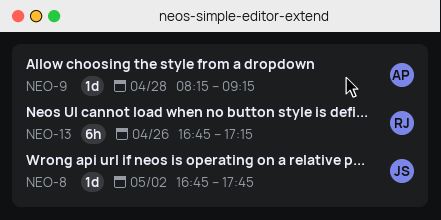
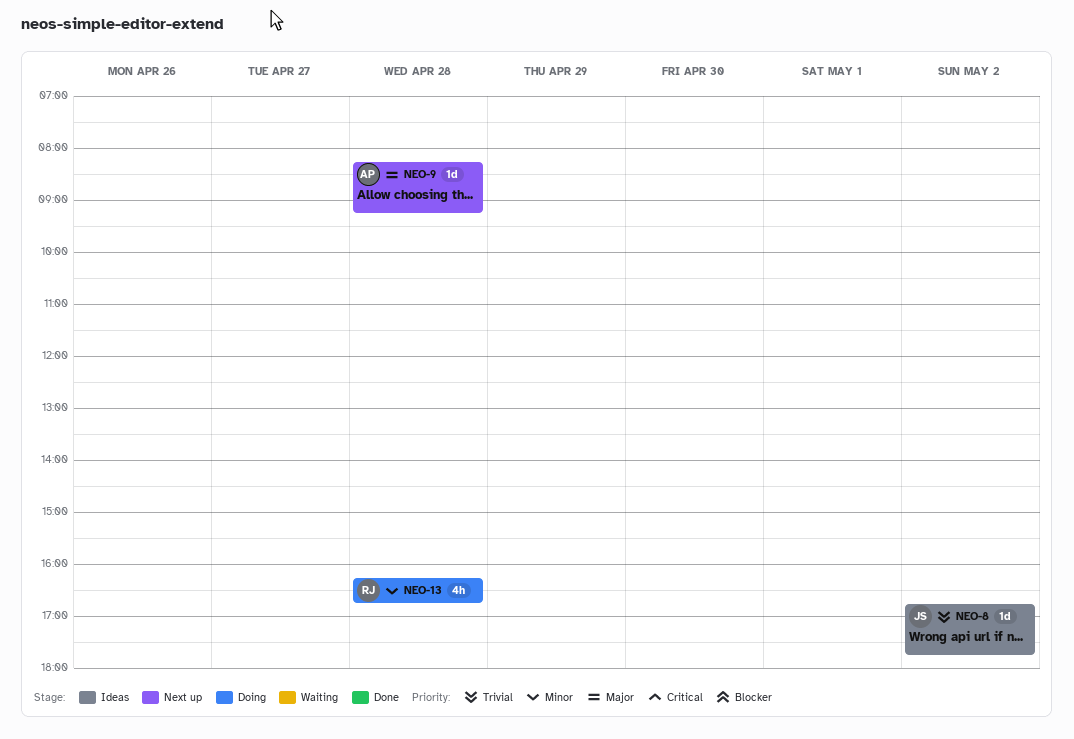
NEO-13, estimate: 6h -> 4h
NEO-13, day: Apr 26 -> Apr 28
NEO-13, begins: 16:45 -> 16:15
NEO-13, ends: 17:15 -> 16:45

